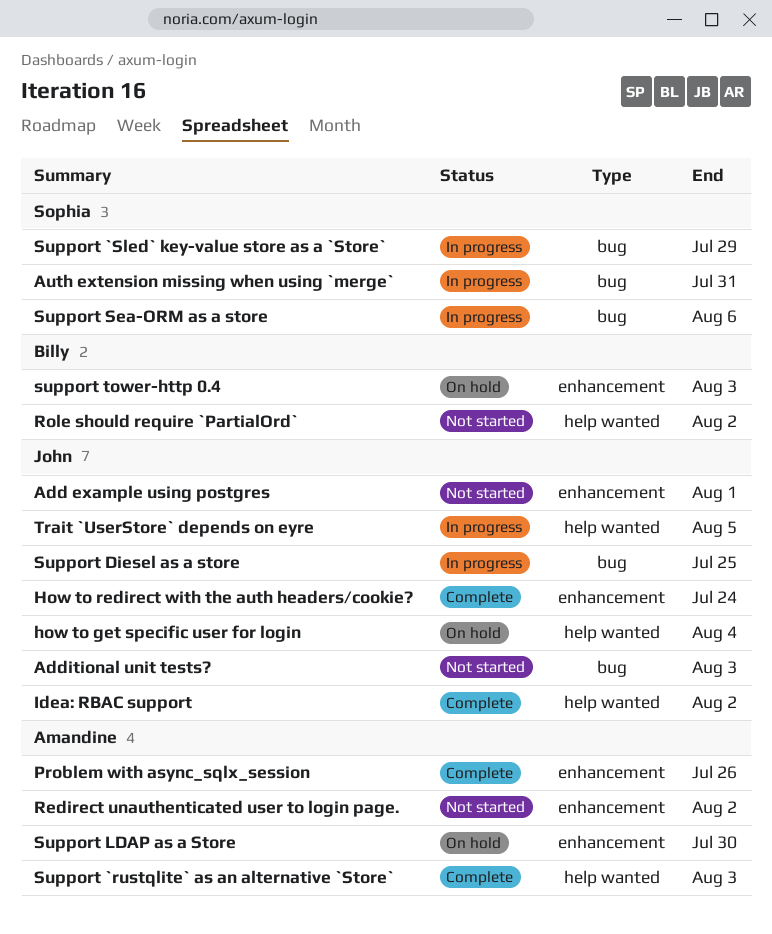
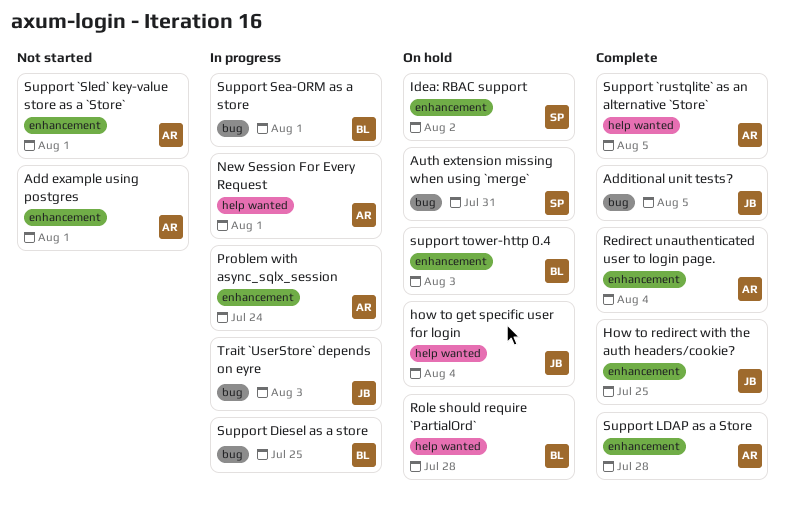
Add example using postgres, owner: John -> Amandine
Additional unit tests?, status: Not started -> Complete
Additional unit tests?, due: Aug 3 -> Aug 5
Auth extension missing when using `merge`, status: In progress -> On hold
How to redirect with the auth headers/cookie?, due: Jul 24 -> Jul 25
Idea: RBAC support, status: Complete -> On hold
Idea: RBAC support, owner: John -> Sophia
Idea: RBAC support, label: help wanted -> enhancement
New Session For Every Request: none -> present
Problem with async_sqlx_session, status: Complete -> In progress
Problem with async_sqlx_session, due: Jul 26 -> Jul 24
Redirect unauthenticated user to login page., status: Not started -> Complete
Redirect unauthenticated user to login page., due: Aug 2 -> Aug 4
Role should require `PartialOrd`, status: Not started -> On hold
Role should require `PartialOrd`, due: Aug 2 -> Jul 28
Support `rustqlite` as an alternative `Store`, due: Aug 3 -> Aug 5
Support `Sled` key-value store as a `Store`, status: In progress -> Not started
Support `Sled` key-value store as a `Store`, owner: Sophia -> Amandine
Support `Sled` key-value store as a `Store`, label: bug -> enhancement
Support `Sled` key-value store as a `Store`, due: Jul 29 -> Aug 1
Support Diesel as a store, owner: John -> Billy
Support LDAP as a Store, status: On hold -> Complete
Support LDAP as a Store, due: Jul 30 -> Jul 28
Support Sea-ORM as a store, owner: Sophia -> Billy
Support Sea-ORM as a store, due: Aug 6 -> Aug 1
Trait `UserStore` depends on eyre, label: help wanted -> bug
Trait `UserStore` depends on eyre, due: Aug 5 -> Aug 3

